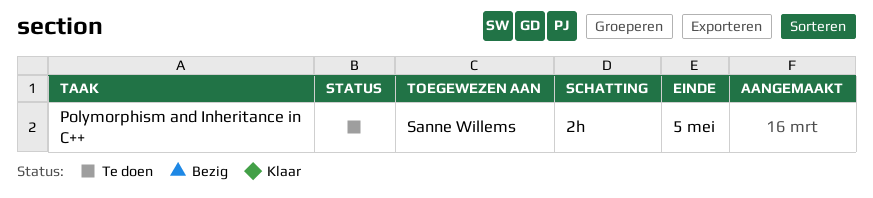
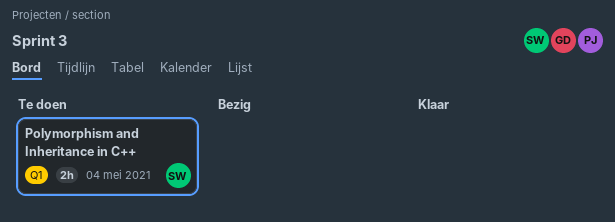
Polymorphism and Inheritance in C++, due: May 5 -> May 4

